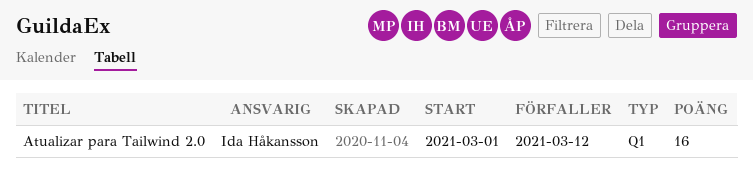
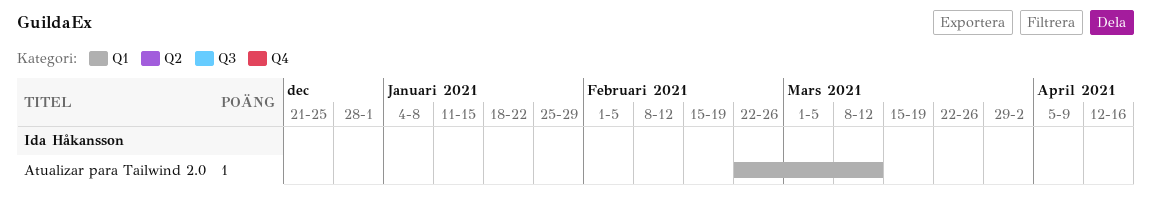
Atualizar para Tailwind 2.0, estimate: 16 -> 1
Atualizar para Tailwind 2.0, start: Mar 1 -> Feb 22

